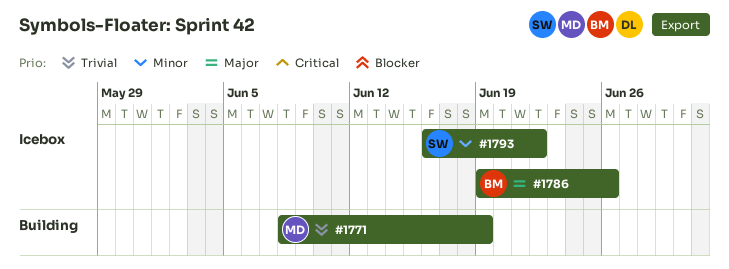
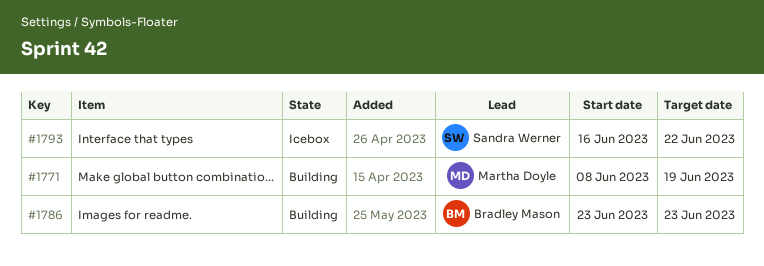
#1786, status: Icebox -> Building
#1786, start: Jun 19 -> Jun 23
#1786, due: Jun 26 -> Jun 23

